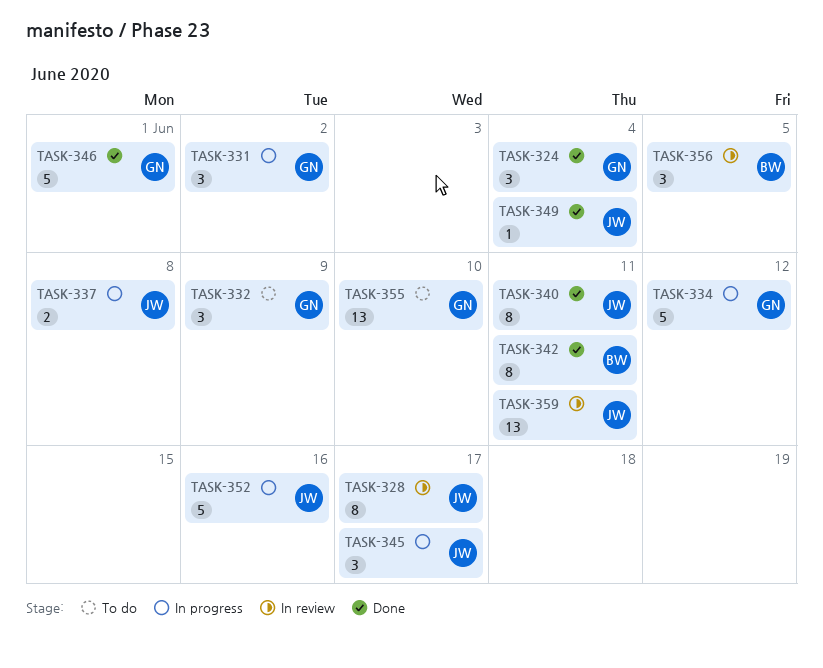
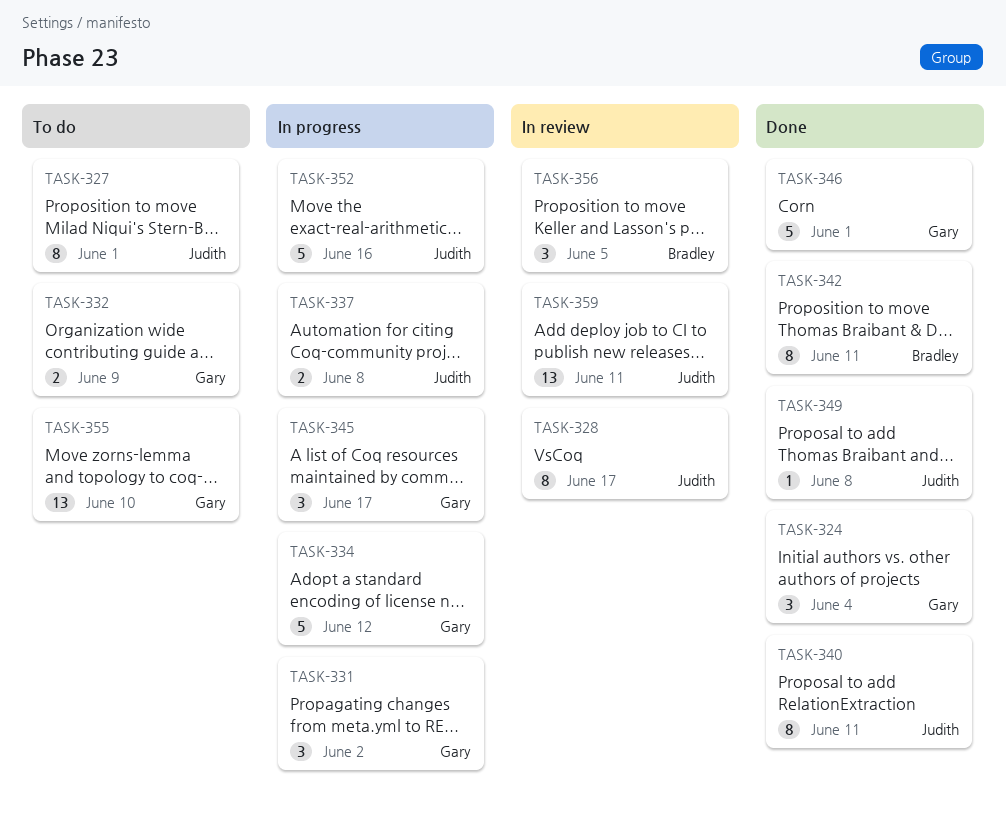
TASK-327: none -> present
TASK-332, estimate: 3 -> 2
TASK-345, owner: Judith -> Gary
TASK-349, due: Jun 4 -> Jun 8

